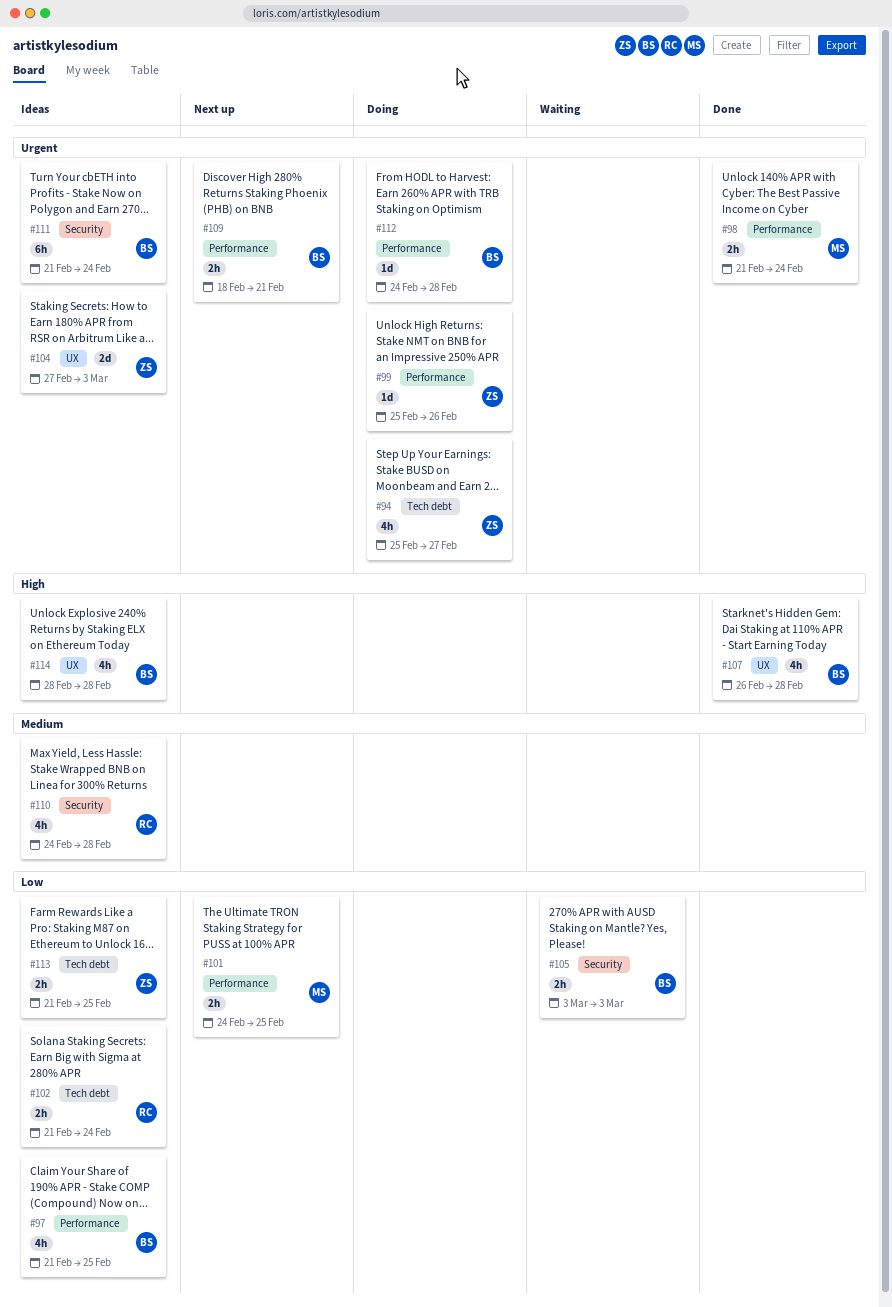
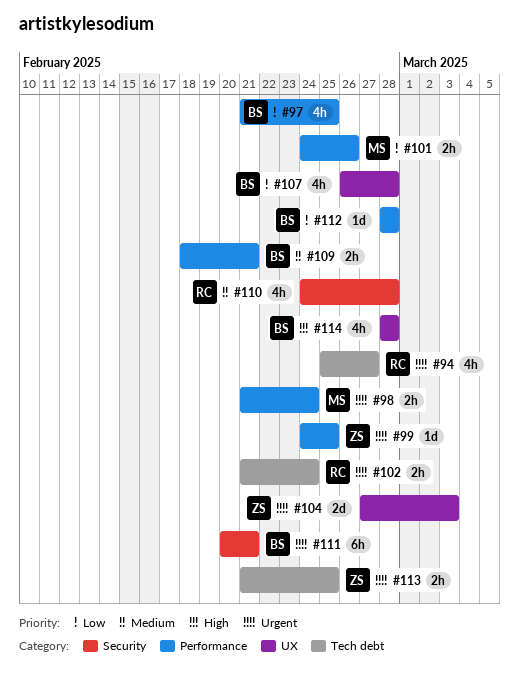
#94, owner: ZS -> RC
#99, start: Feb 25 -> Feb 24
#99, due: Feb 26 -> Feb 25
#101, due: Feb 25 -> Feb 26
#102, priority: Low -> Urgent
#105: present -> none
#107, priority: High -> Low
#109, priority: Urgent -> Medium
#111, start: Feb 21 -> Feb 20
#111, due: Feb 24 -> Feb 21
#112, priority: Urgent -> Low
#112, start: Feb 24 -> Feb 28
#113, priority: Low -> Urgent

